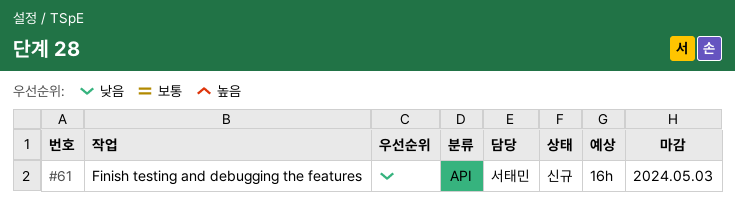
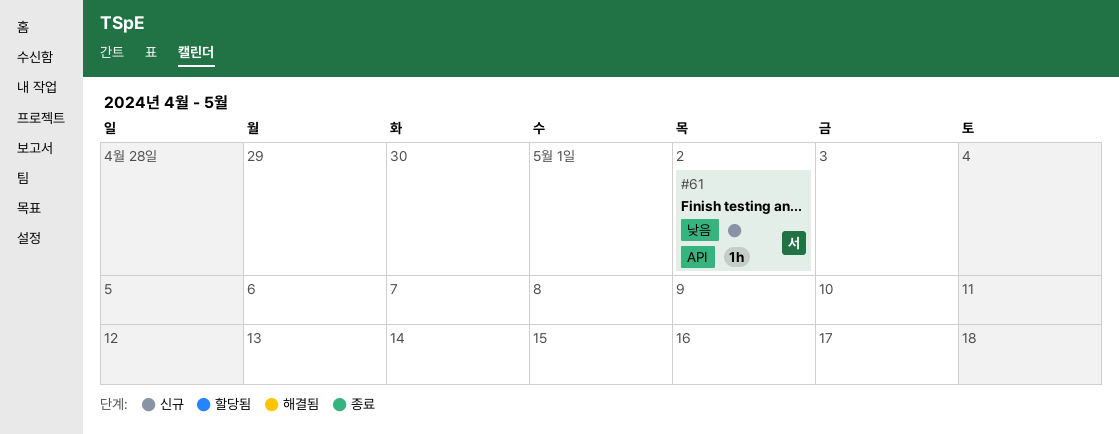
#61, estimate: 16h -> 1h
#61, due: May 3 -> May 2

